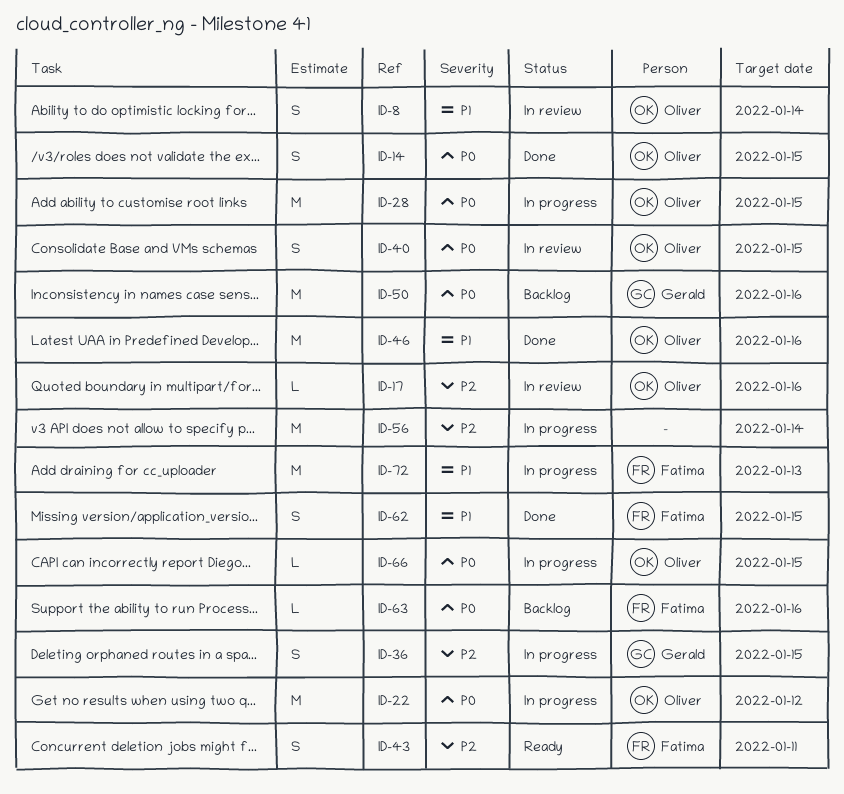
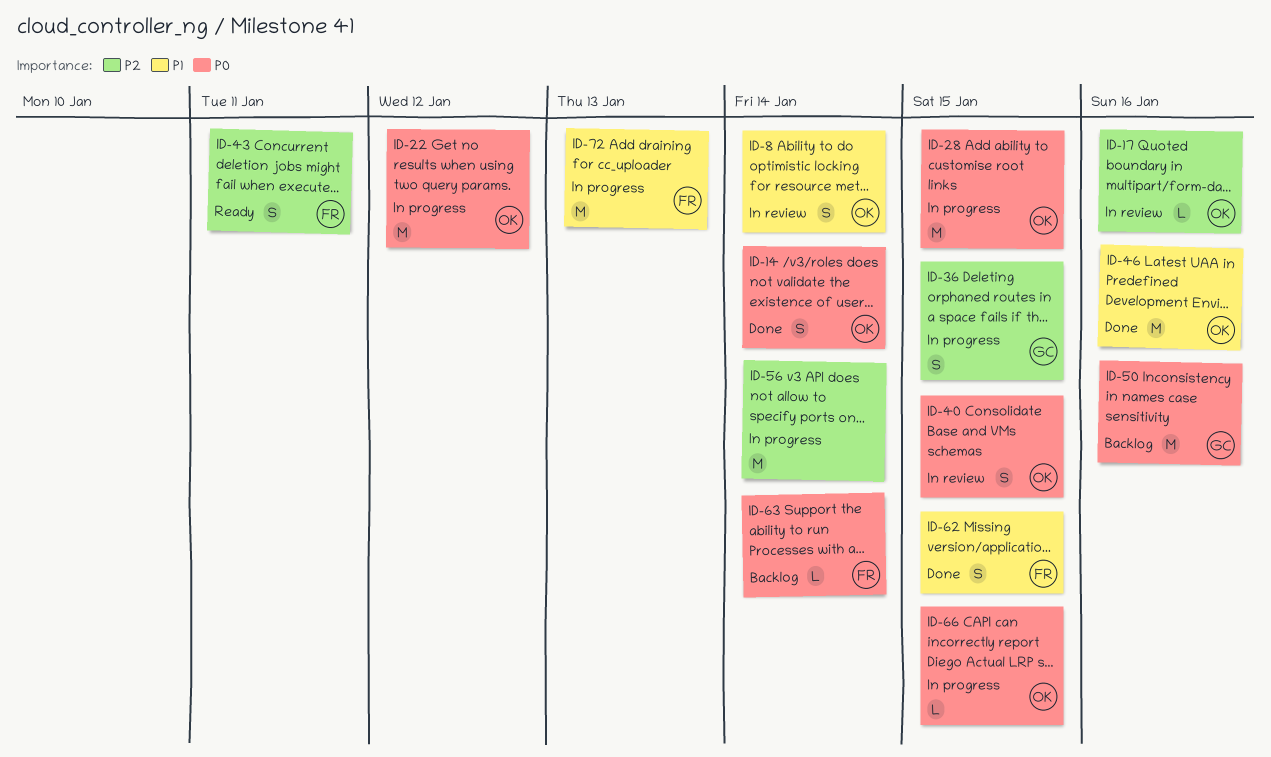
ID-14, due: Jan 15 -> Jan 14
ID-63, due: Jan 16 -> Jan 14

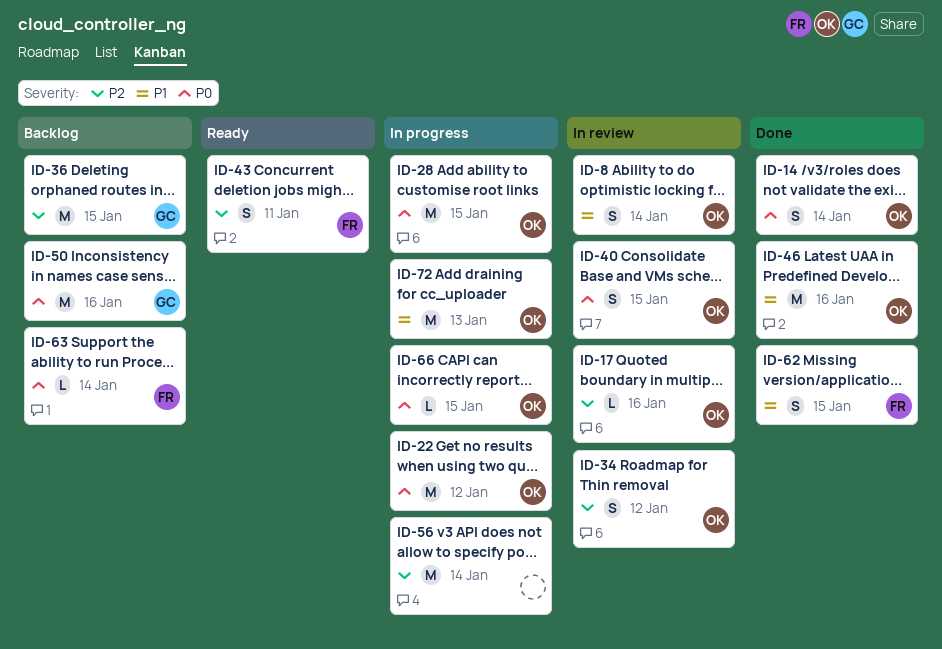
ID-34: none -> present
ID-36, status: In progress -> Backlog
ID-36, estimate: S -> M
ID-72, owner: FR -> OK

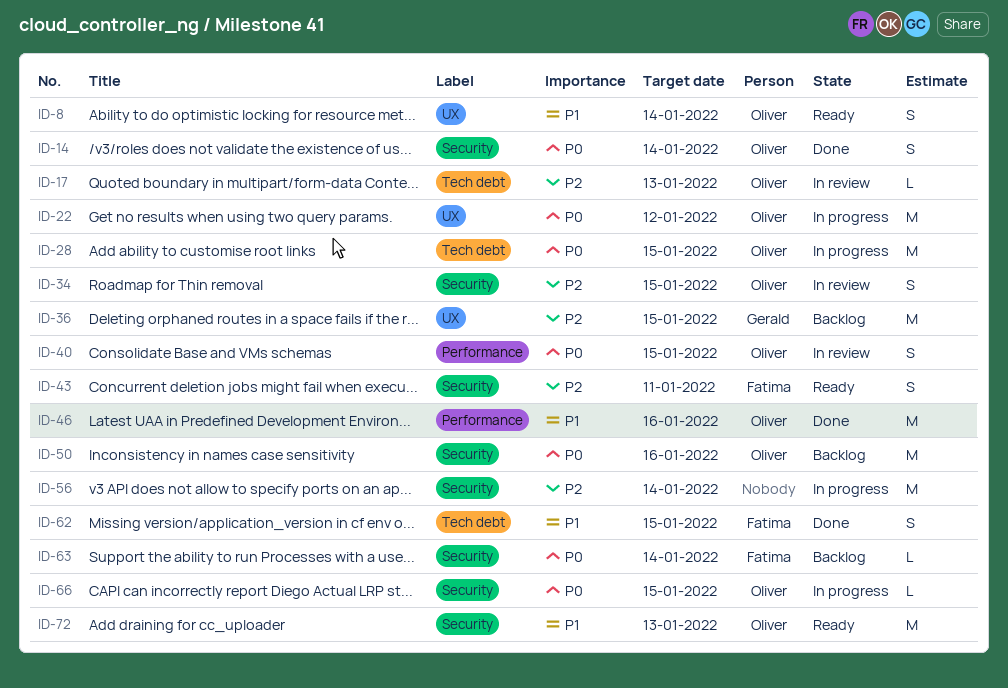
ID-8, status: In review -> Ready
ID-17, due: Jan 16 -> Jan 13
ID-34, due: Jan 12 -> Jan 15
ID-50, owner: Gerald -> Oliver
ID-72, status: In progress -> Ready

